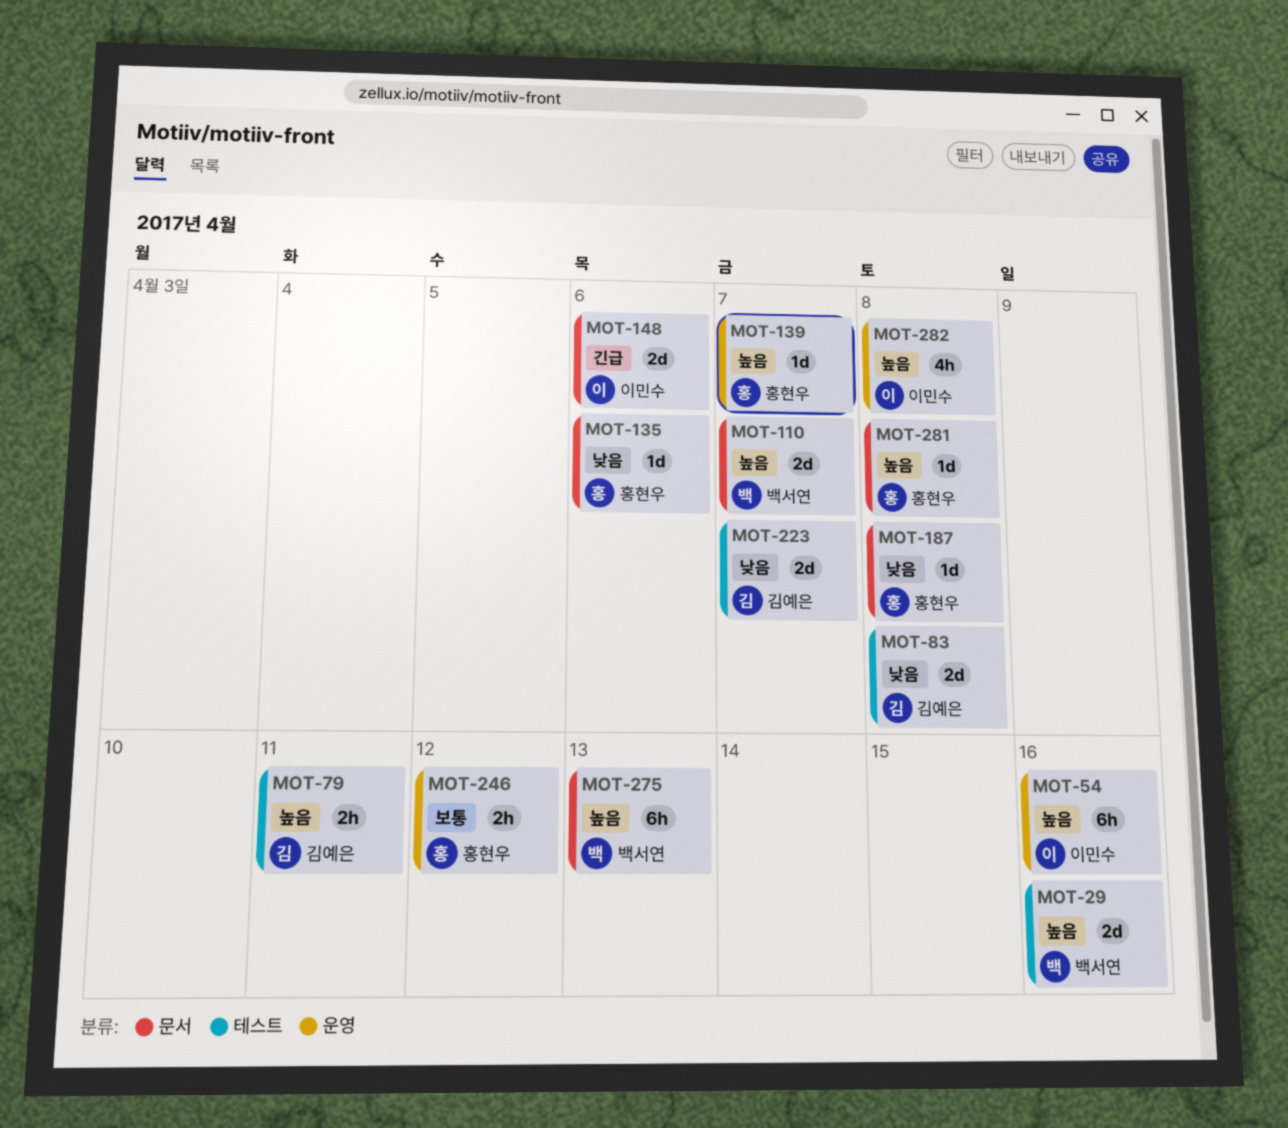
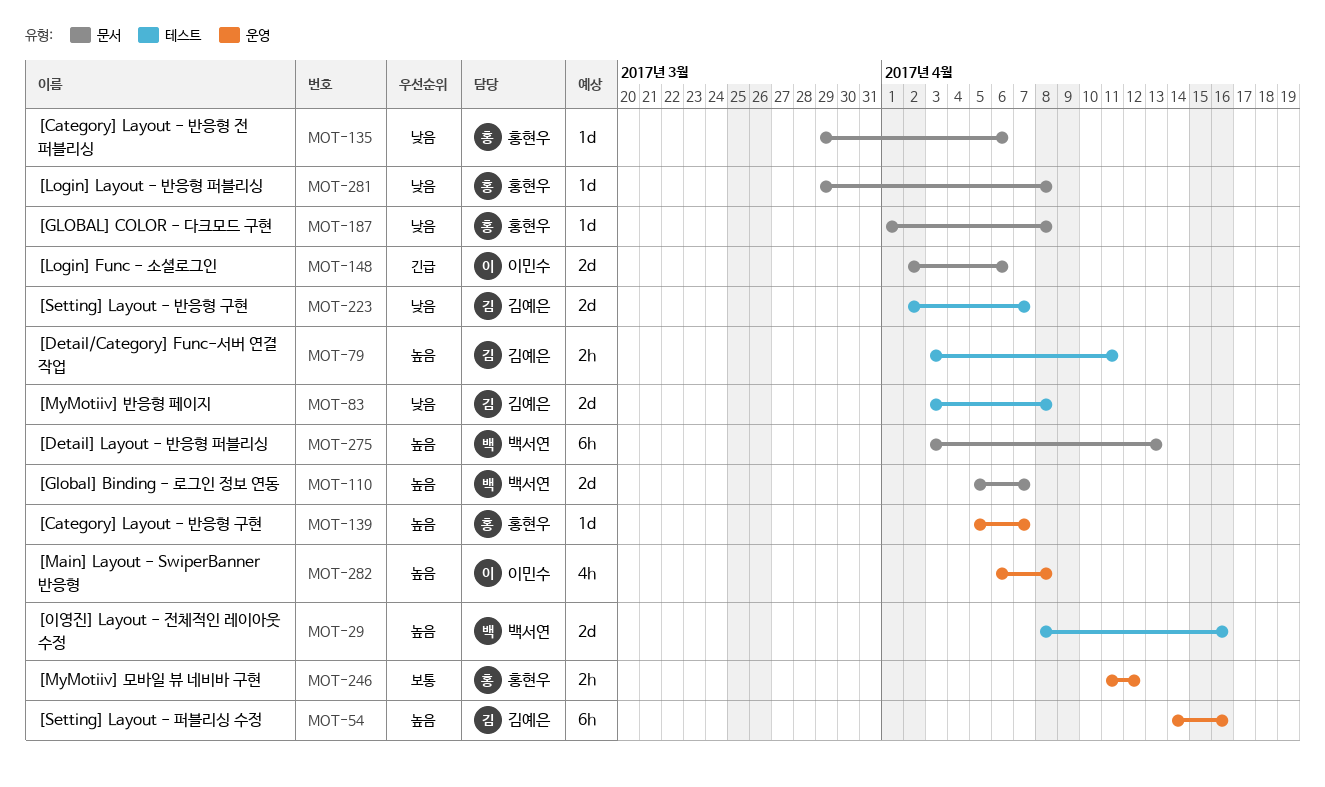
MOT-54, owner: 이민수 -> 김예은
MOT-281, priority: 높음 -> 낮음

